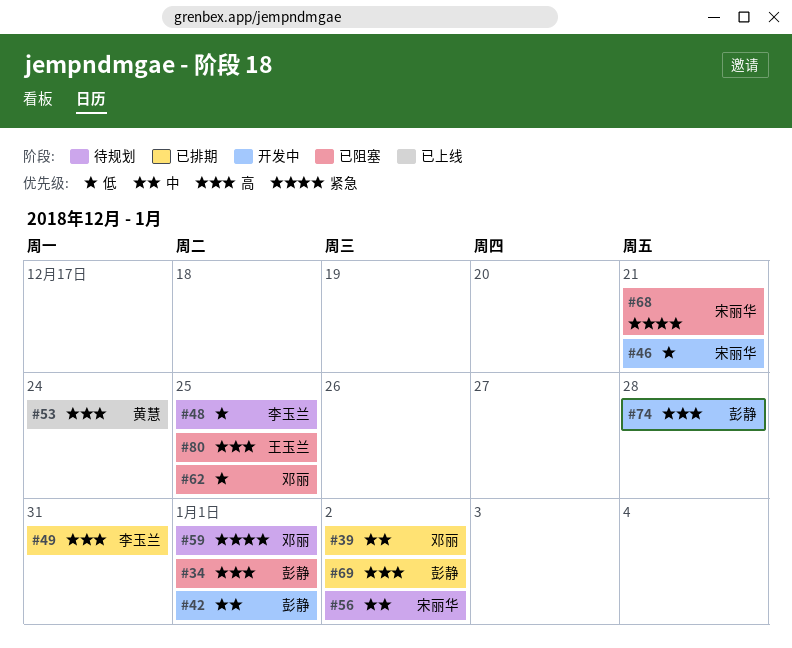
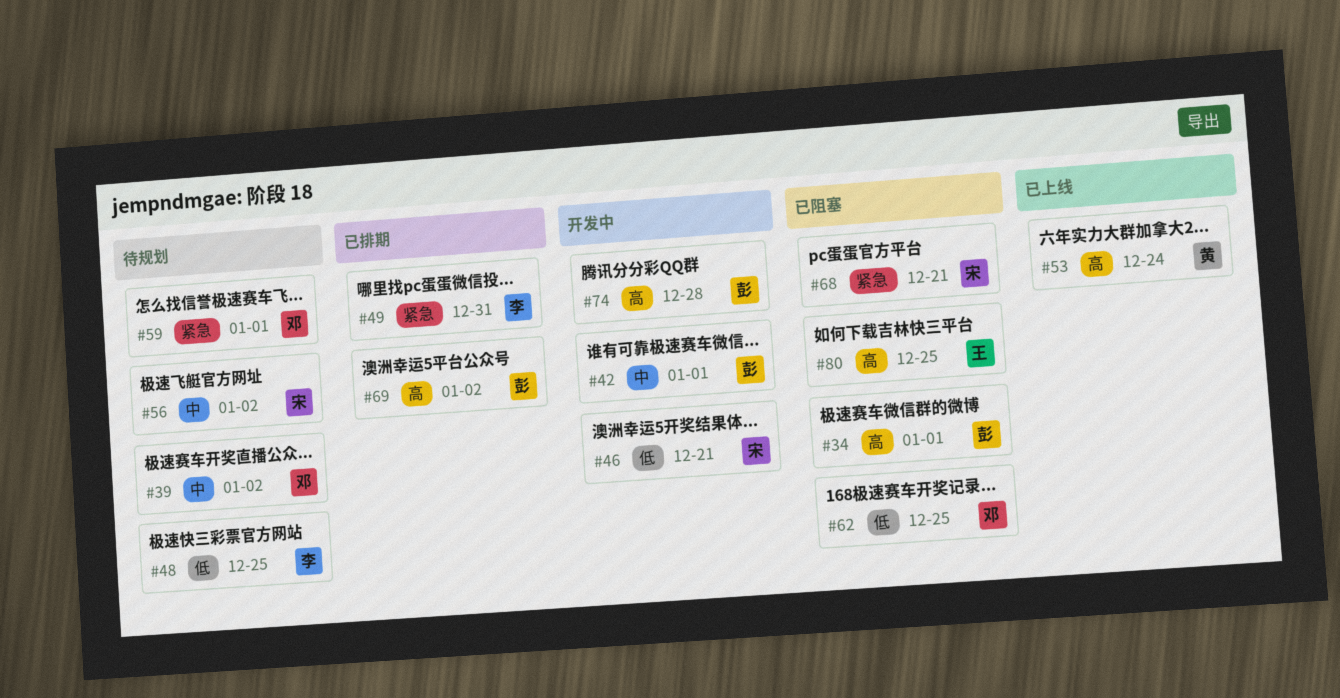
#39, status: 已排期 -> 待规划
#49, priority: 高 -> 紧急

